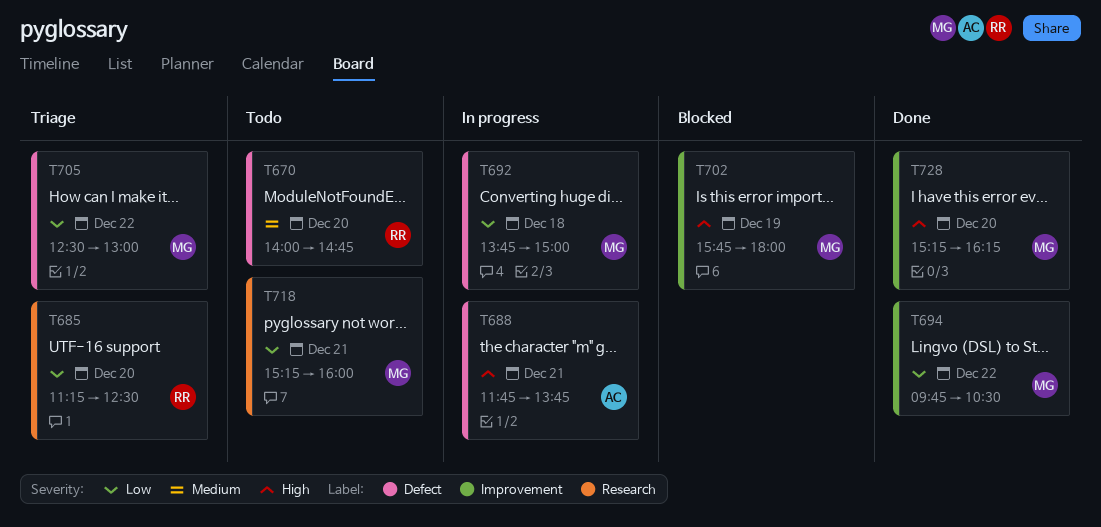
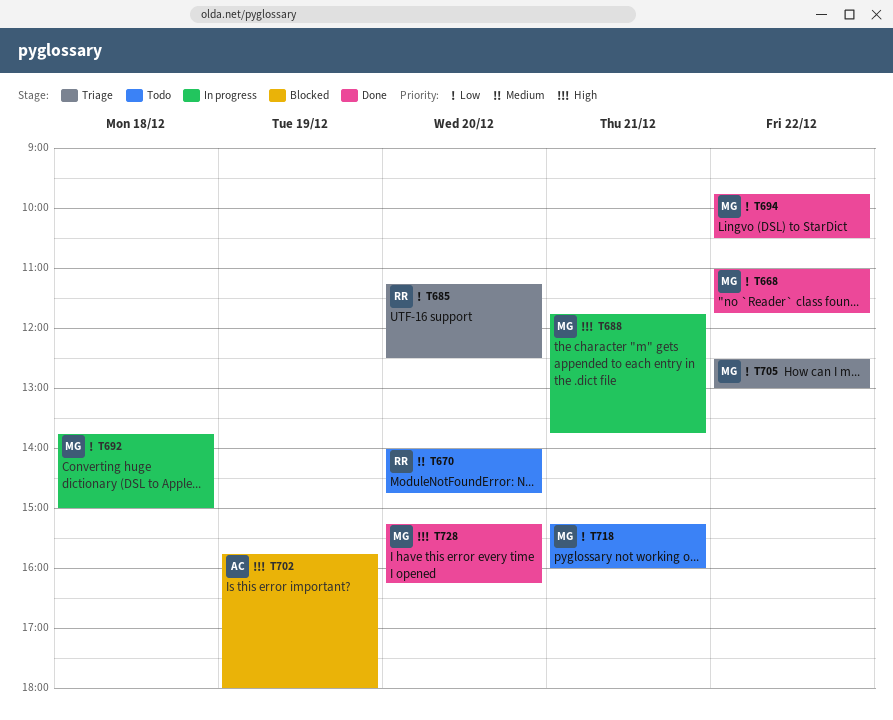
T668: none -> present
T688, owner: AC -> MG
T702, owner: MG -> AC

